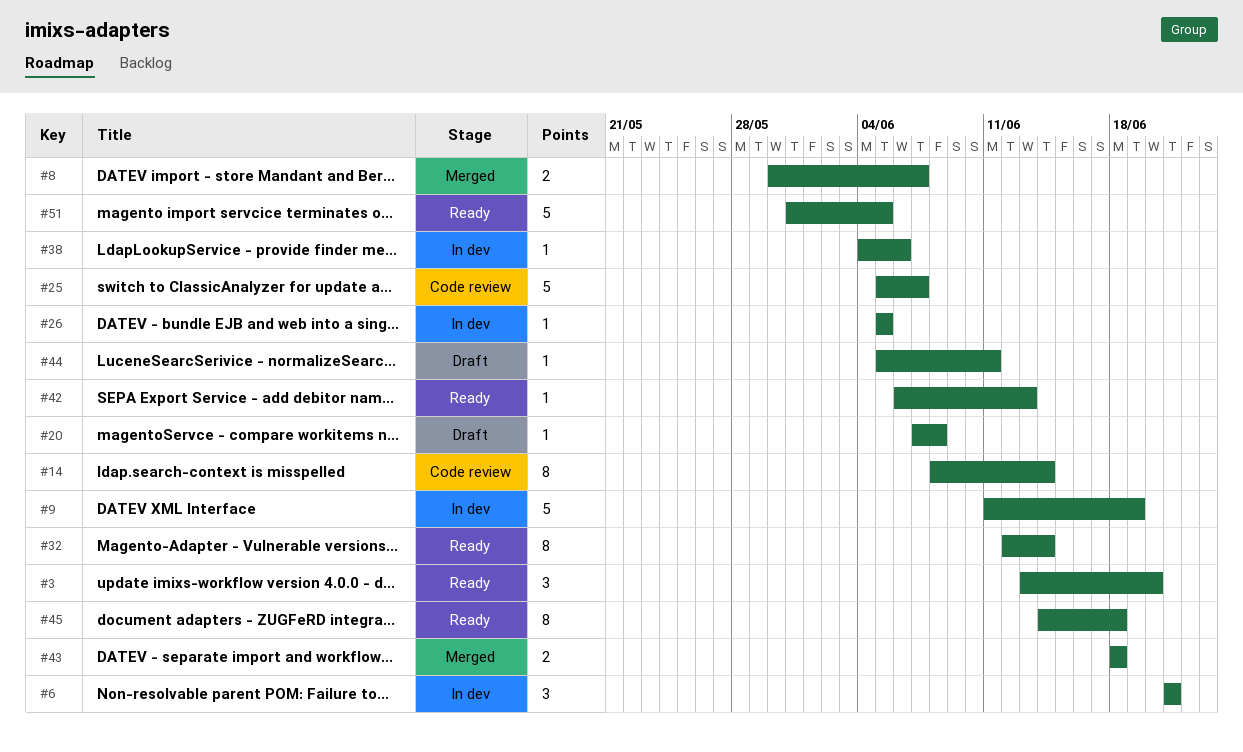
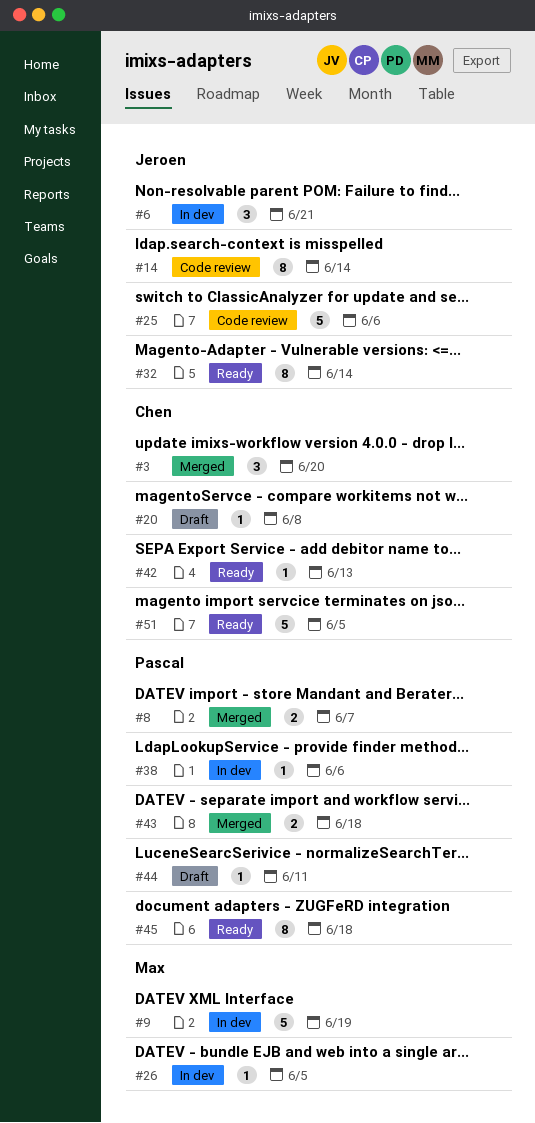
#3, status: Ready -> Merged
#25, due: Jun 7 -> Jun 6

